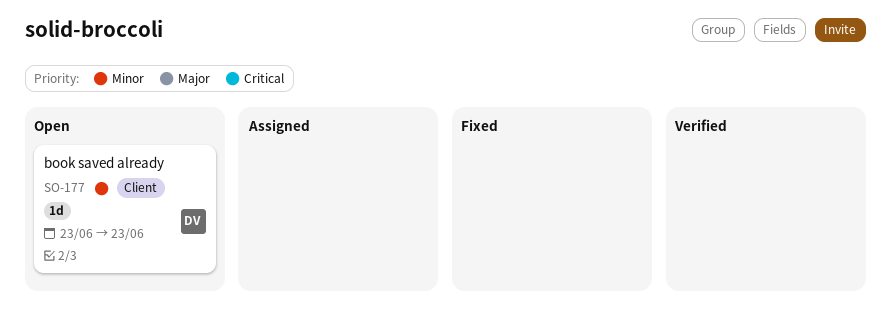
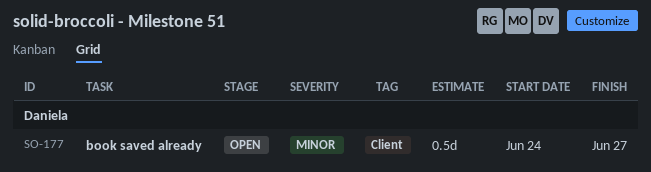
SO-177, estimate: 1d -> 0.5d
SO-177, start: Jun 23 -> Jun 24
SO-177, due: Jun 23 -> Jun 27

